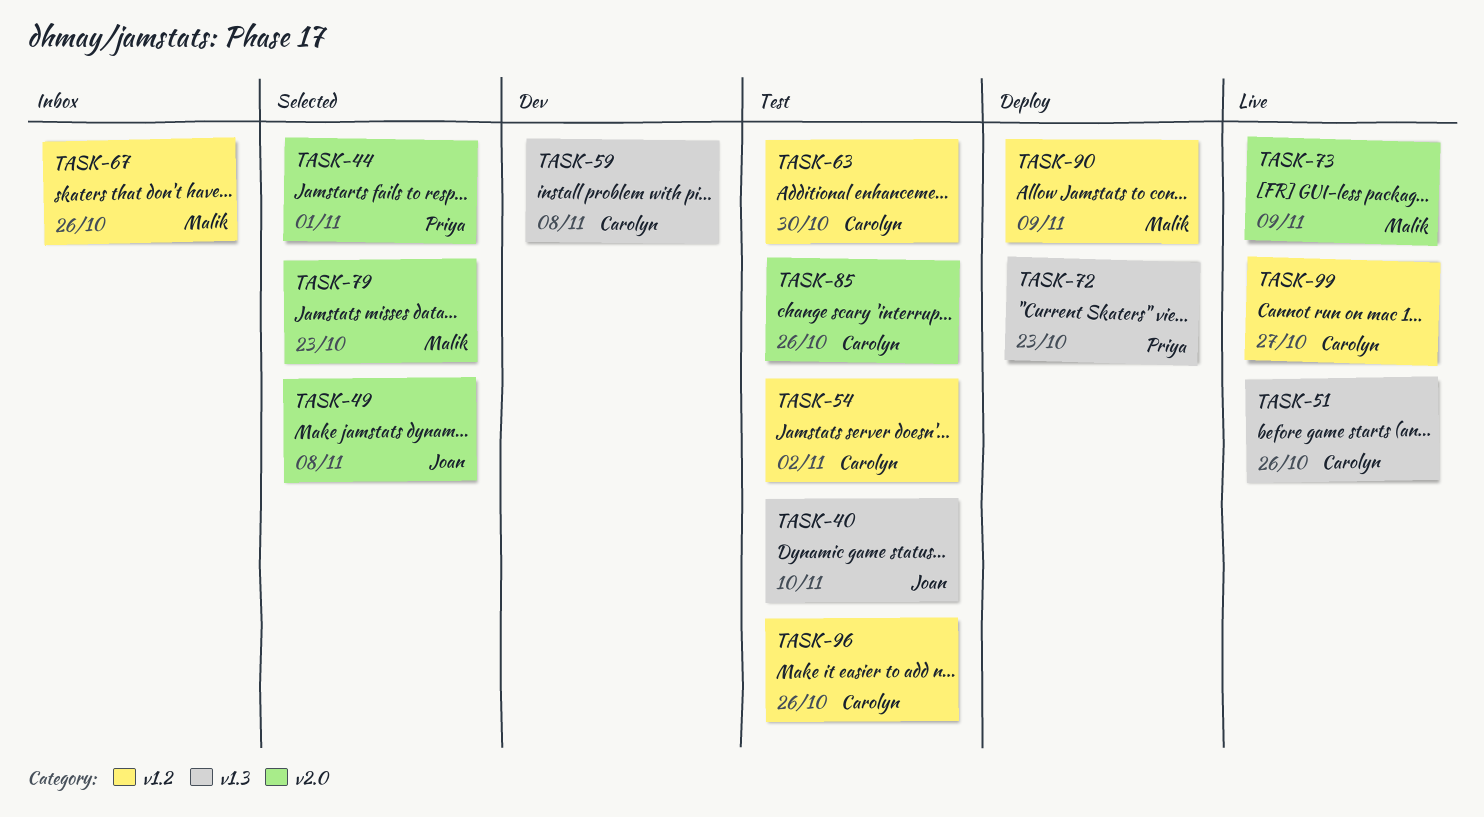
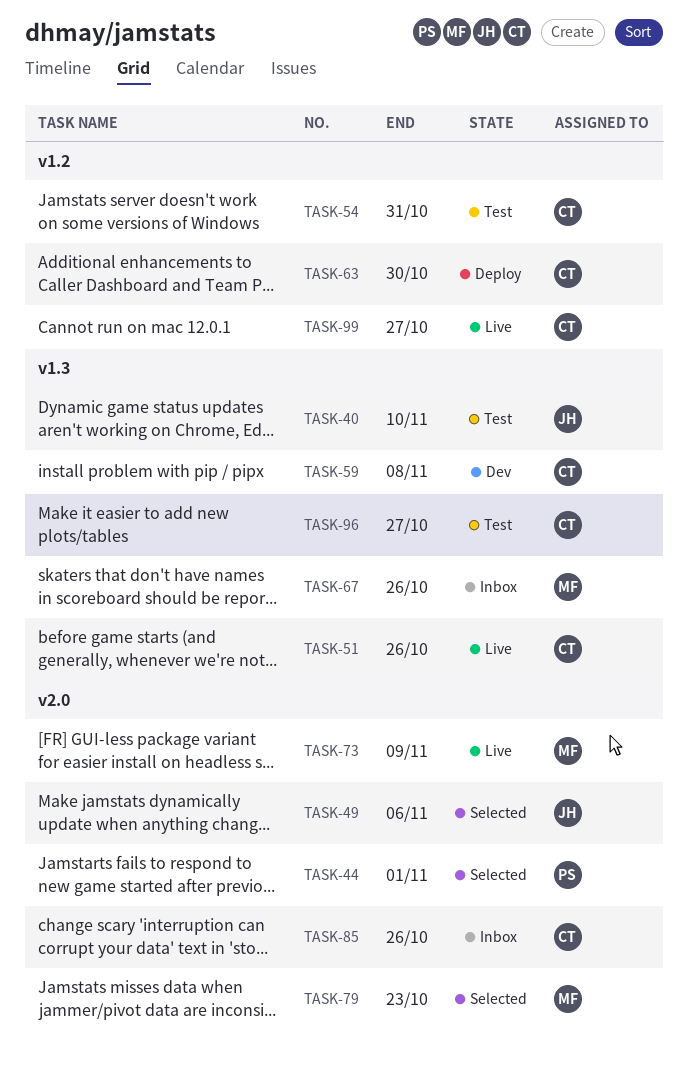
TASK-49, due: Nov 8 -> Nov 6
TASK-54, due: Nov 2 -> Oct 31
TASK-63, status: Test -> Deploy
TASK-67, label: v1.2 -> v1.3
TASK-72: present -> none
TASK-85, status: Test -> Inbox
TASK-90: present -> none
TASK-96, label: v1.2 -> v1.3
TASK-96, due: Oct 26 -> Oct 27

